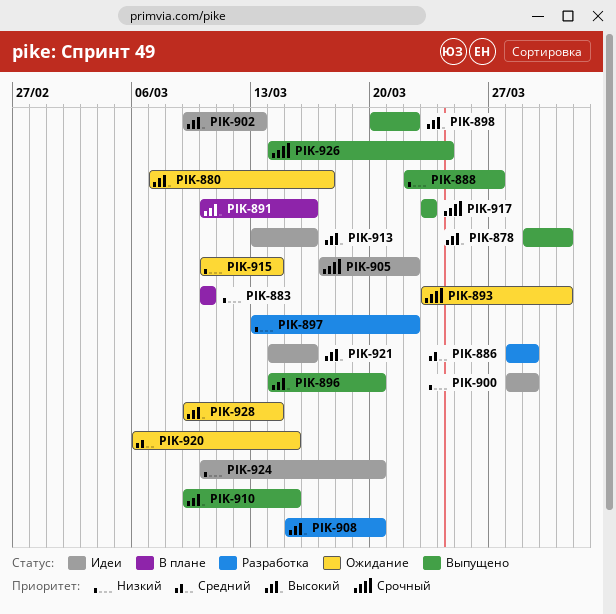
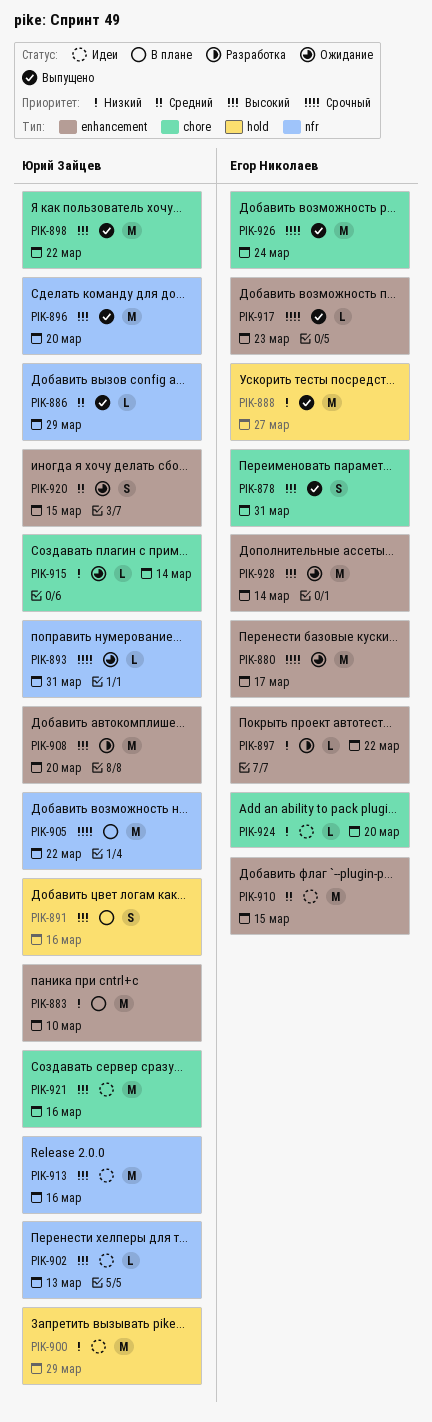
PIK-880, priority: Высокий -> Срочный
PIK-886, status: Разработка -> Выпущено
PIK-905, status: Идеи -> В плане
PIK-910, status: Выпущено -> Идеи
PIK-910, priority: Высокий -> Средний

